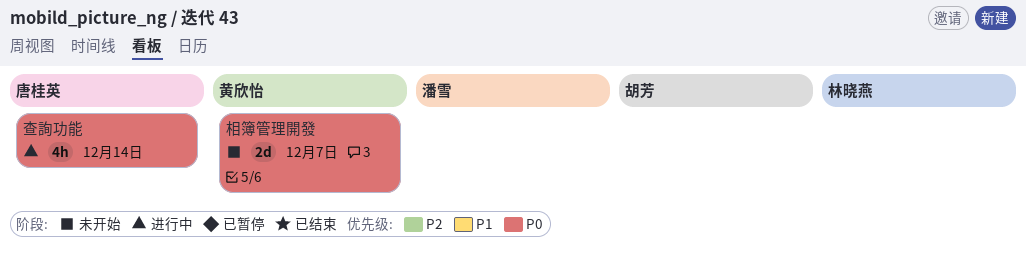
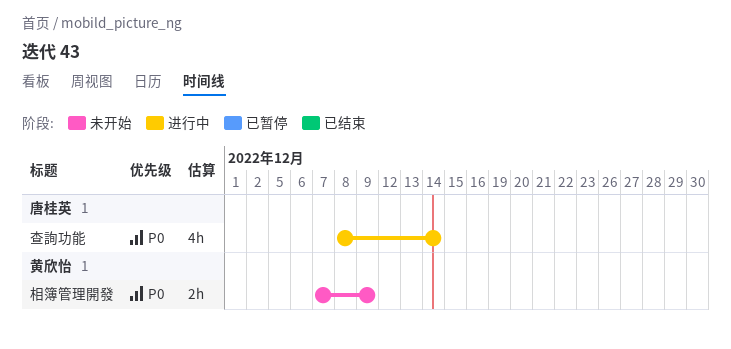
相簿管理開發, estimate: 2d -> 2h
相簿管理開發, due: Dec 7 -> Dec 9

